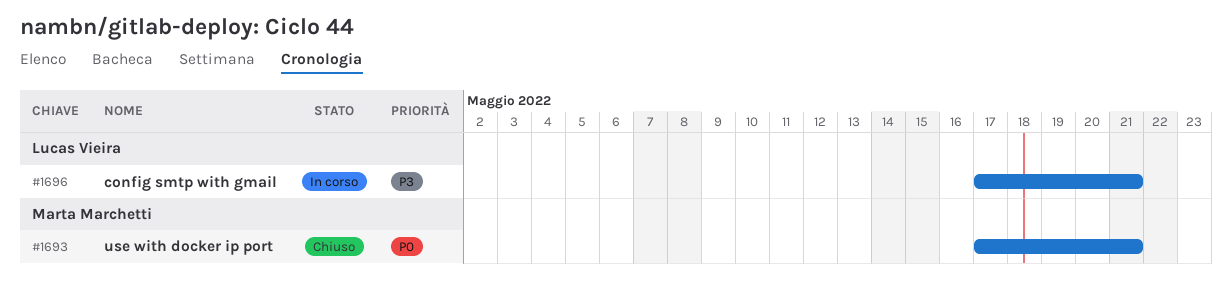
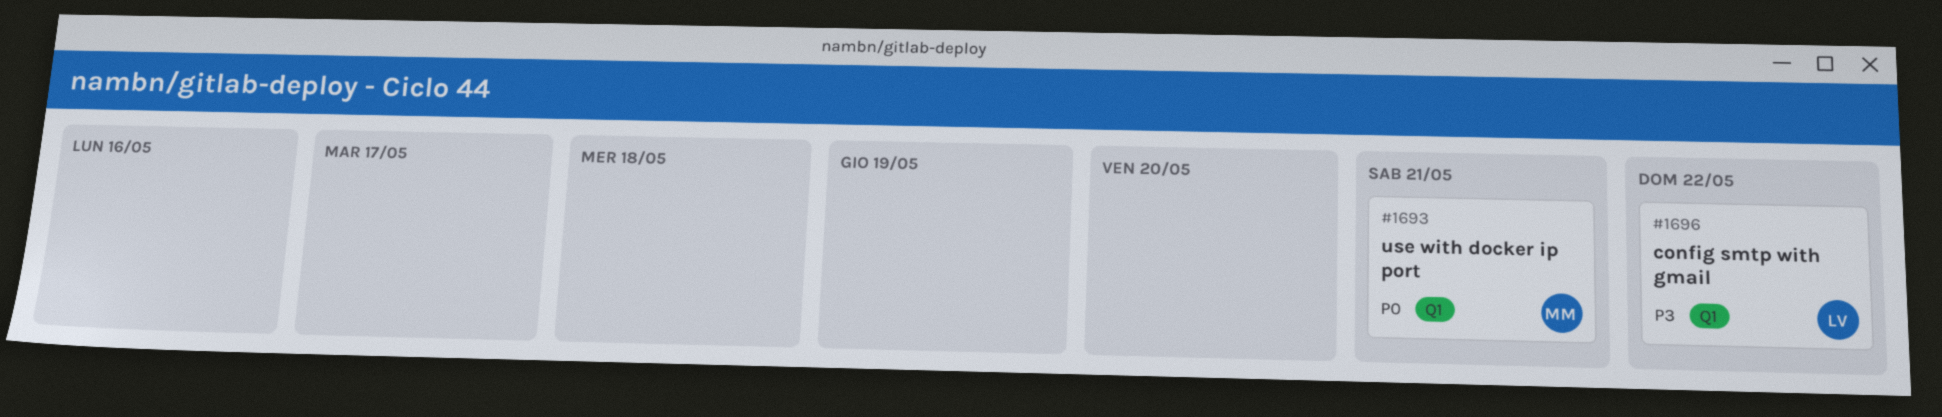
#1696, due: May 21 -> May 22

